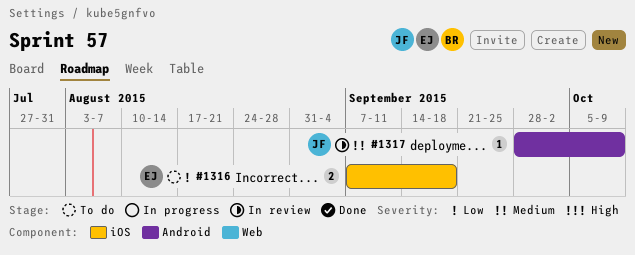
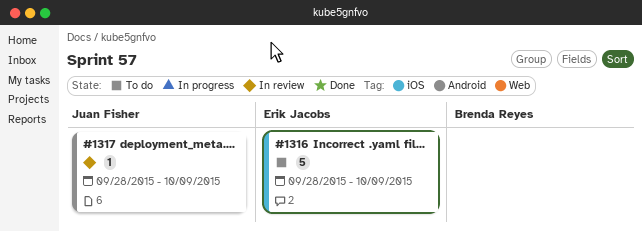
#1316, estimate: 2 -> 5
#1316, start: Sep 7 -> Sep 28
#1316, due: Sep 18 -> Oct 9

